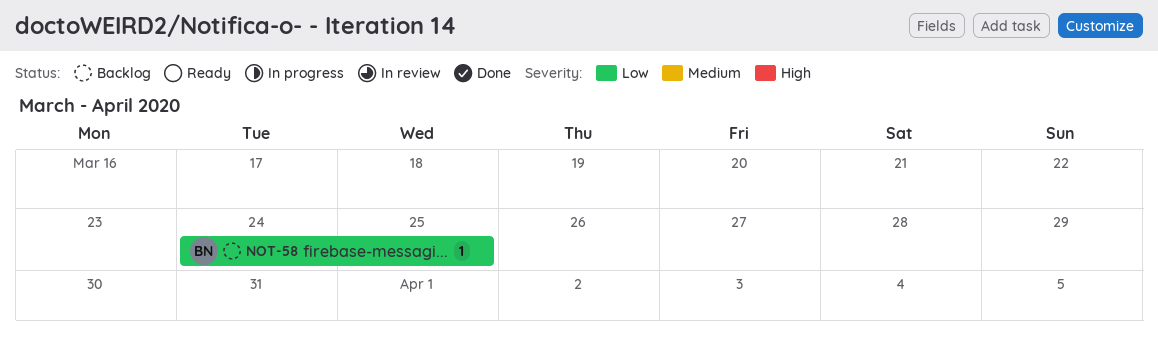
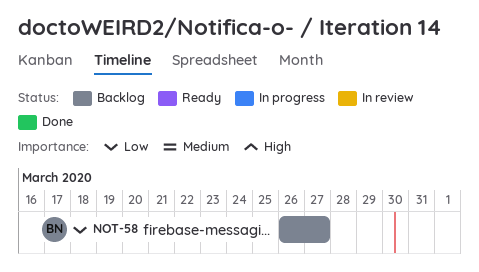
NOT-58, start: Mar 24 -> Mar 26
NOT-58, due: Mar 25 -> Mar 27

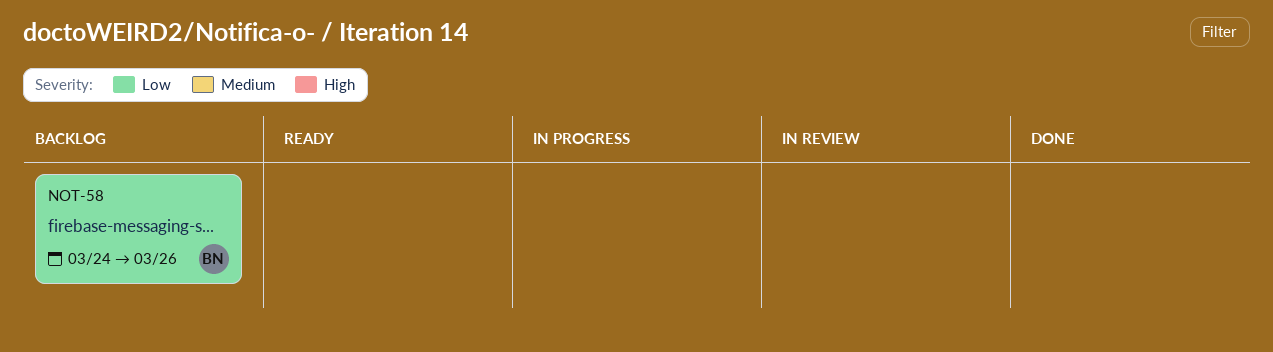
NOT-58, start: Mar 26 -> Mar 24
NOT-58, due: Mar 27 -> Mar 26

